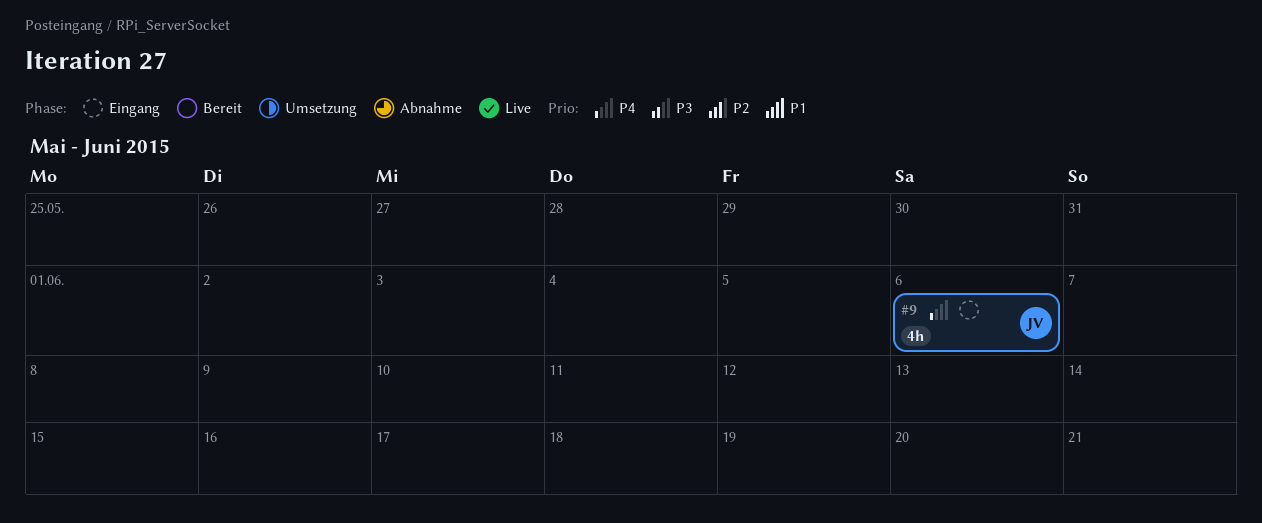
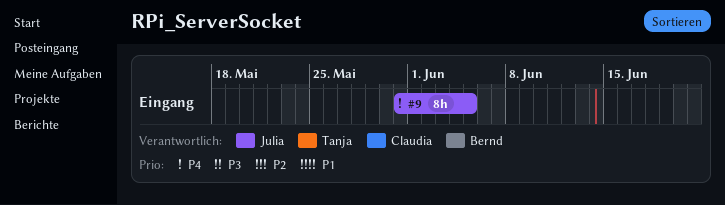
#9, estimate: 4h -> 8h
#9, due: Jun 6 -> Jun 5

